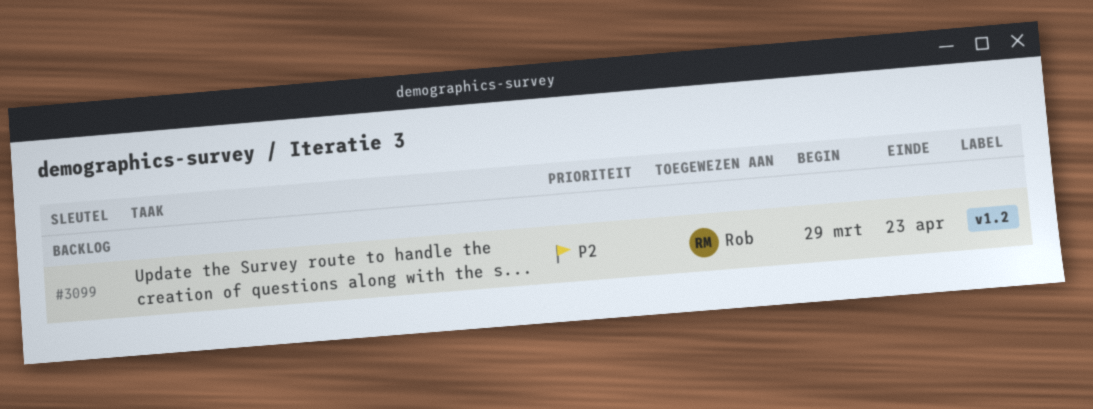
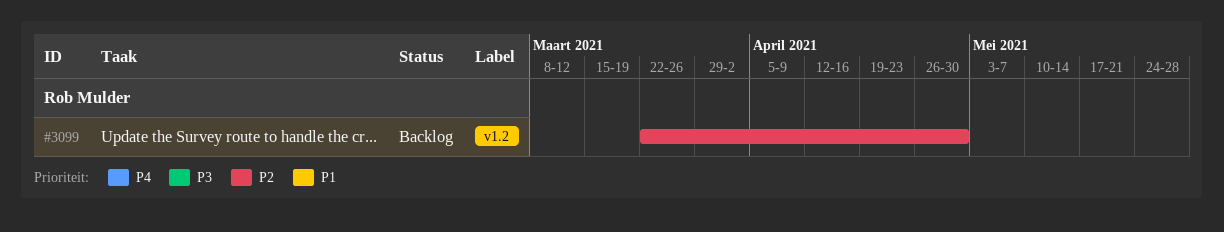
#3099, start: Mar 29 -> Mar 22
#3099, due: Apr 23 -> Apr 30

